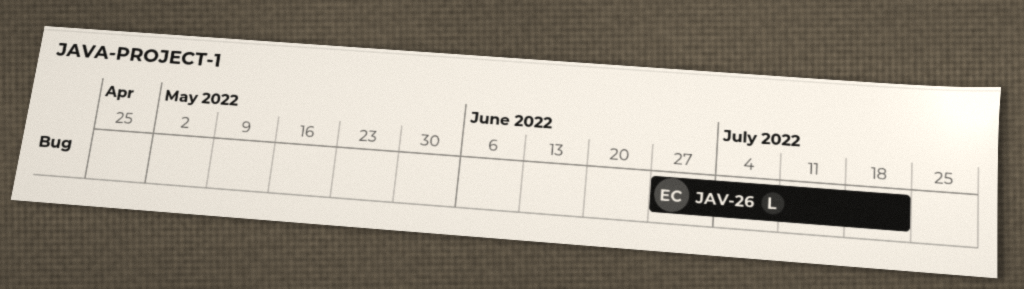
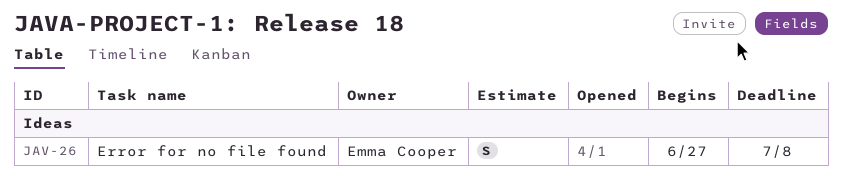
JAV-26, estimate: L -> S
JAV-26, due: Jul 22 -> Jul 8

